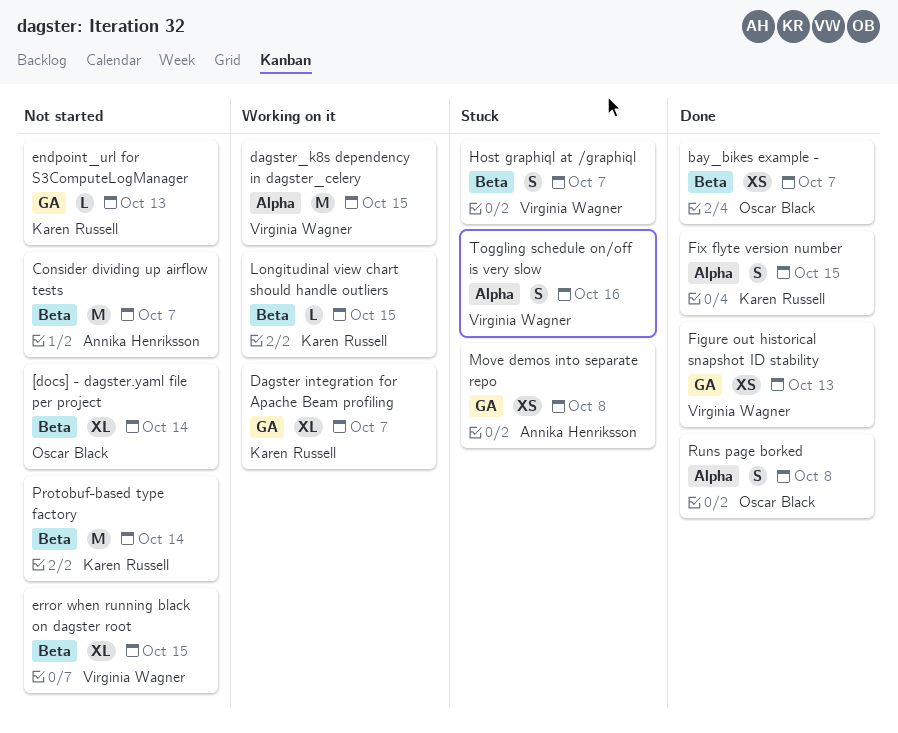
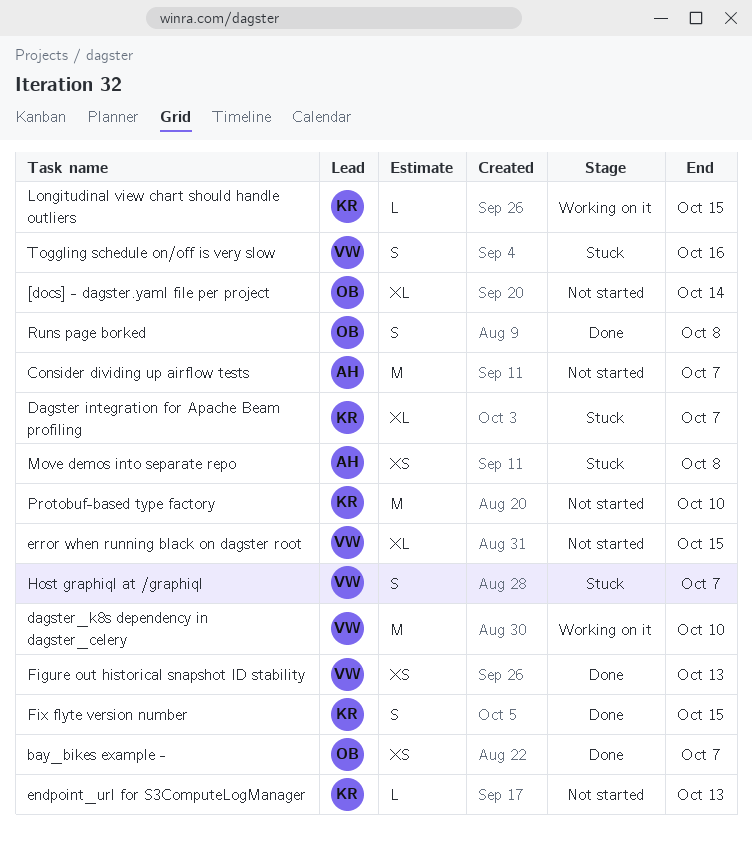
Dagster integration for Apache Beam profiling, status: Working on it -> Stuck
dagster_k8s dependency in dagster_celery, due: Oct 15 -> Oct 10
Protobuf-based type factory, due: Oct 14 -> Oct 10

